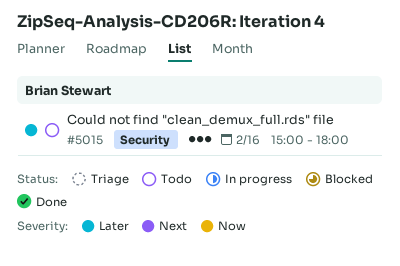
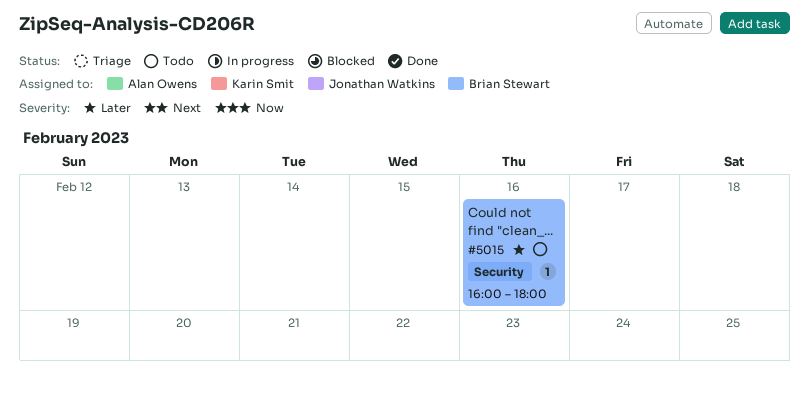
#5015, estimate: 3 -> 1
#5015, begins: 15:00 -> 16:00

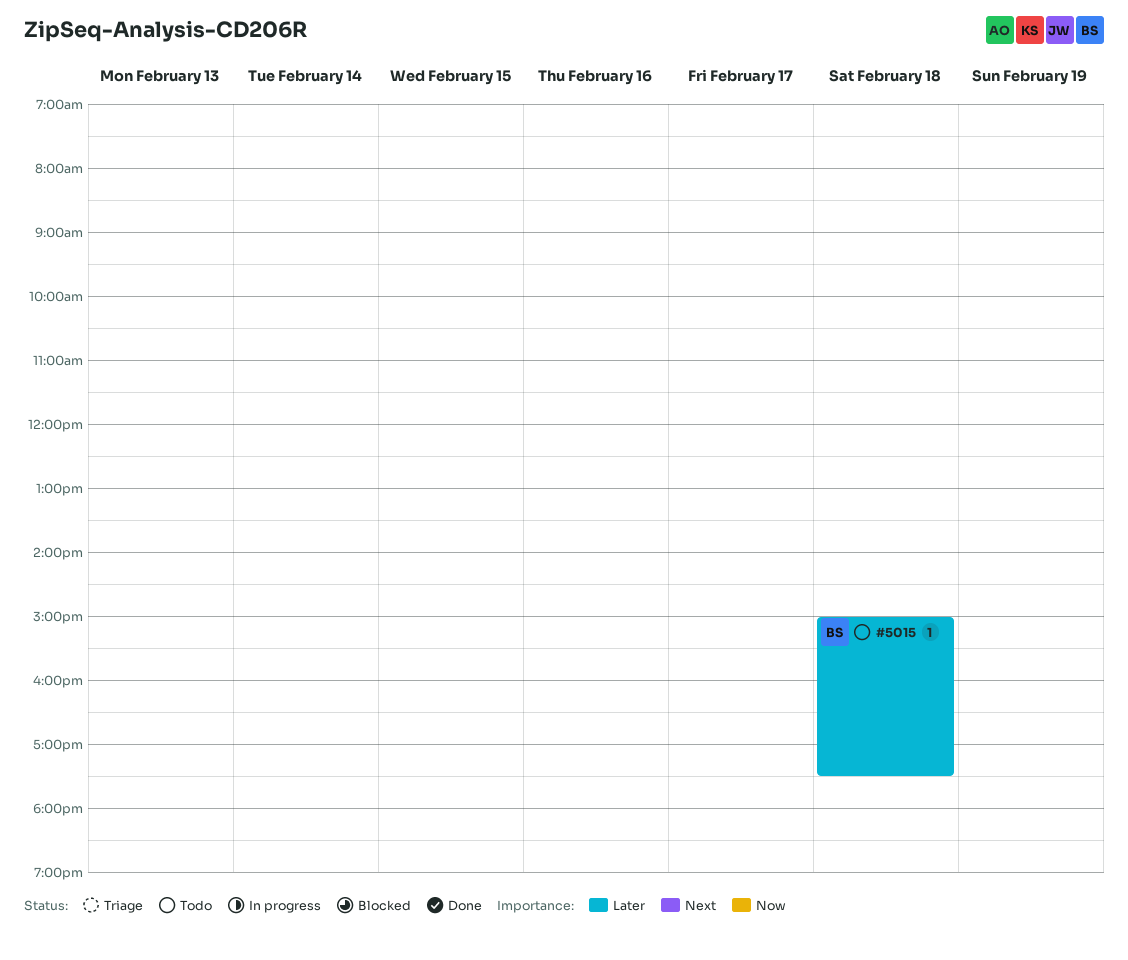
#5015, day: Feb 16 -> Feb 18
#5015, begins: 16:00 -> 15:00
#5015, ends: 18:00 -> 17:30

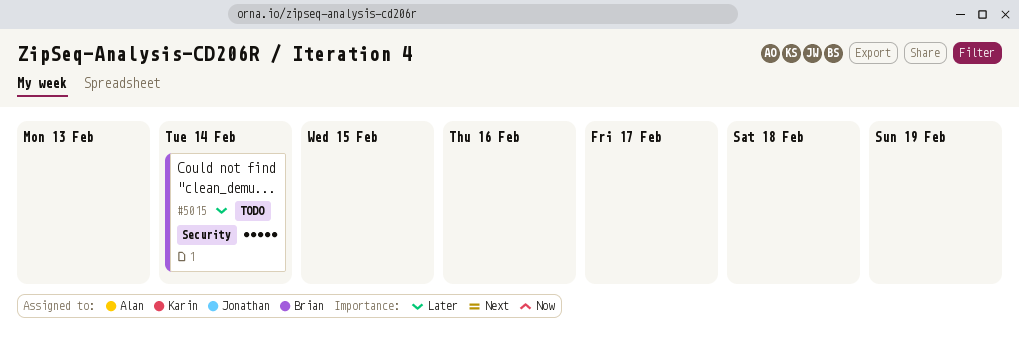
#5015, estimate: 1 -> 5
#5015, day: Feb 18 -> Feb 14

